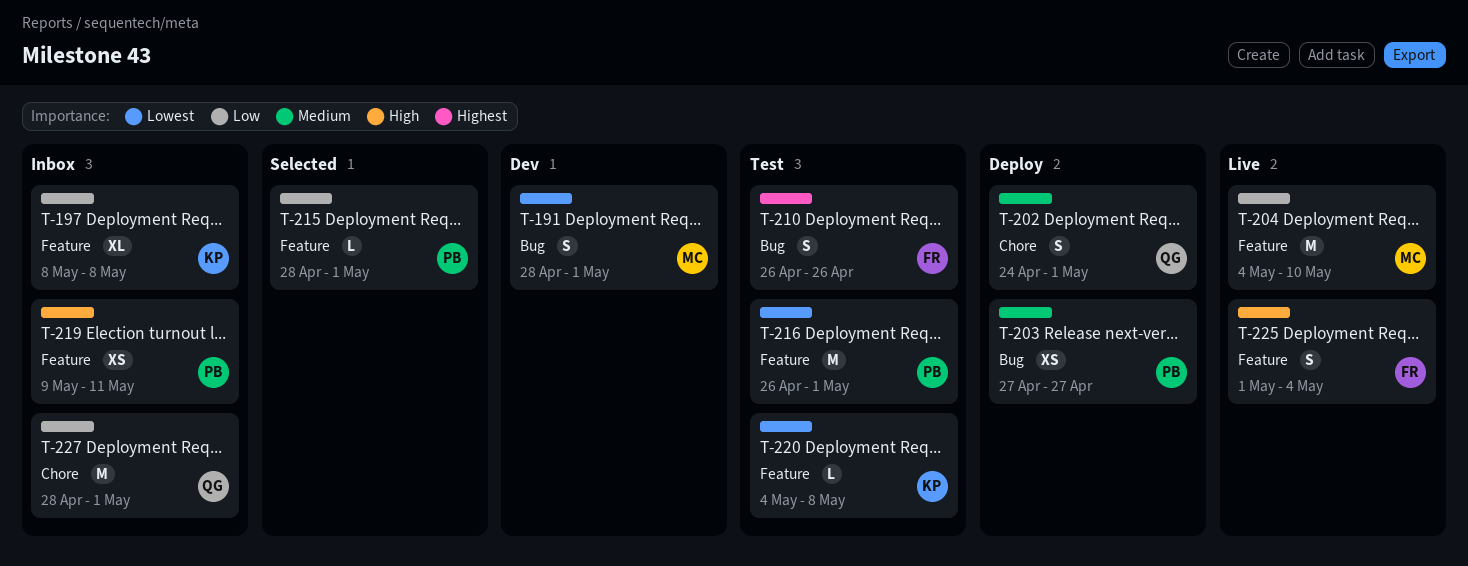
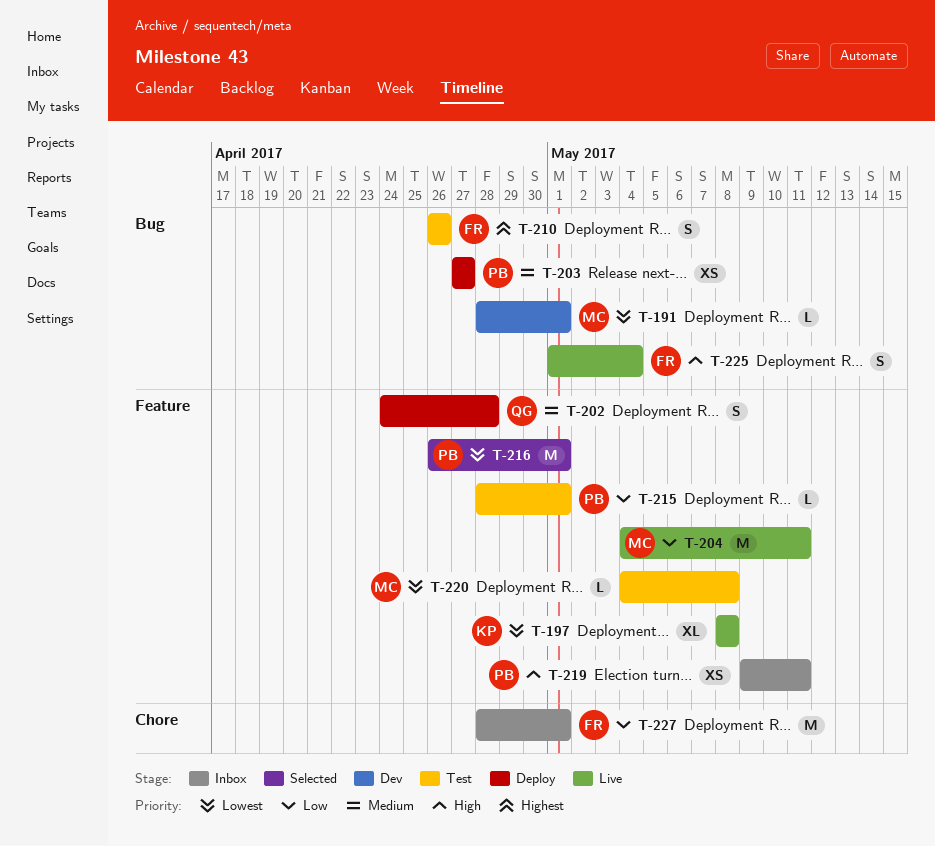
T-191, estimate: S -> L
T-197, status: Inbox -> Live
T-197, priority: Low -> Lowest
T-202, label: Chore -> Feature
T-202, due: May 1 -> Apr 28
T-204, due: May 10 -> May 11
T-215, status: Selected -> Test
T-216, status: Test -> Selected
T-220, owner: KP -> MC
T-225, label: Feature -> Bug
T-227, owner: QG -> FR

